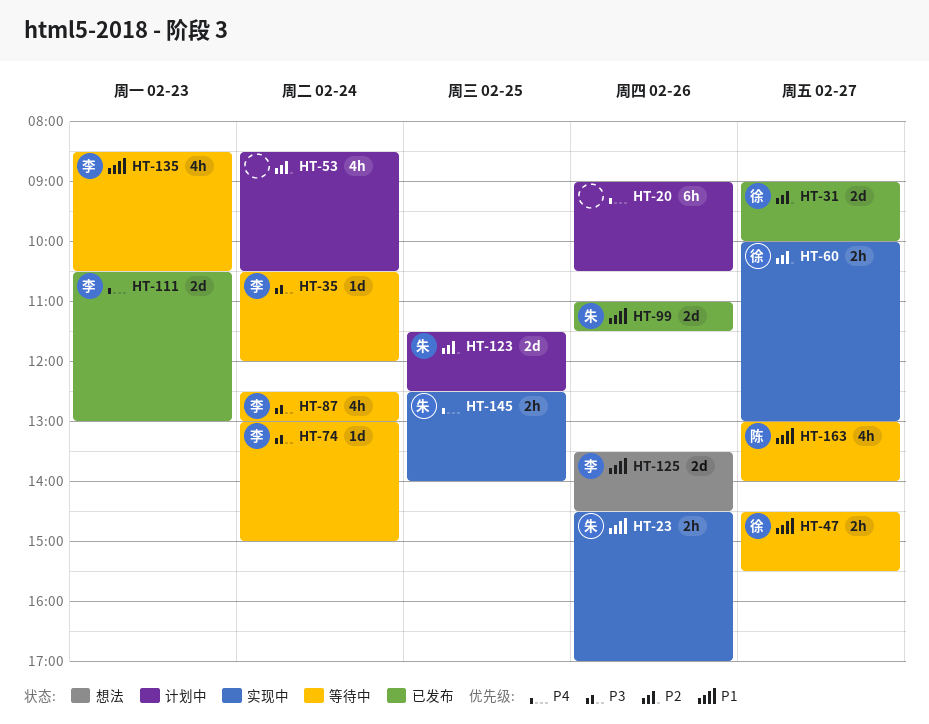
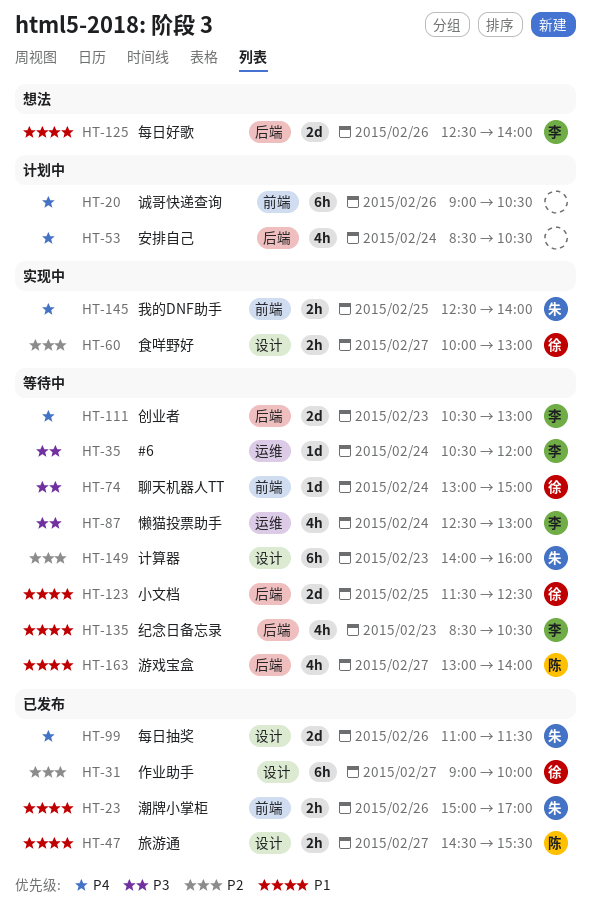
HT-23, status: 实现中 -> 已发布
HT-23, begins: 14:30 -> 15:00
HT-31, estimate: 2d -> 6h
HT-47, status: 等待中 -> 已发布
HT-47, owner: 徐 -> 陈
HT-53, priority: P2 -> P4
HT-74, owner: 李 -> 徐
HT-99, priority: P1 -> P4
HT-111, status: 已发布 -> 等待中
HT-123, status: 计划中 -> 等待中
HT-123, owner: 朱 -> 徐
HT-123, priority: P2 -> P1
HT-125, begins: 13:30 -> 12:30
HT-125, ends: 14:30 -> 14:00
HT-149: none -> present

